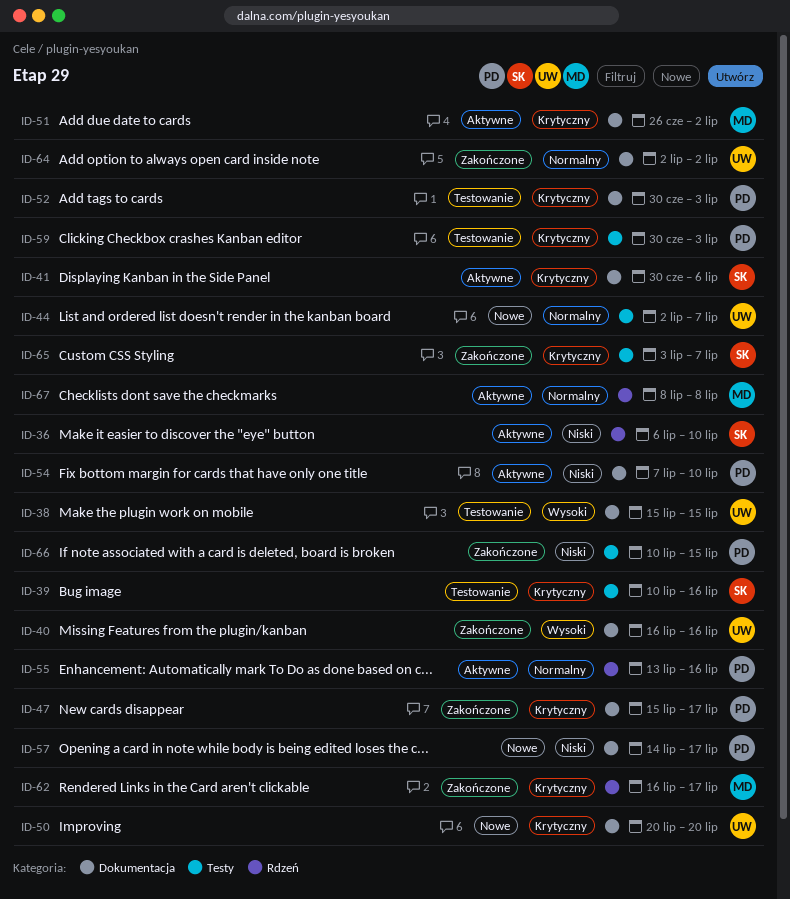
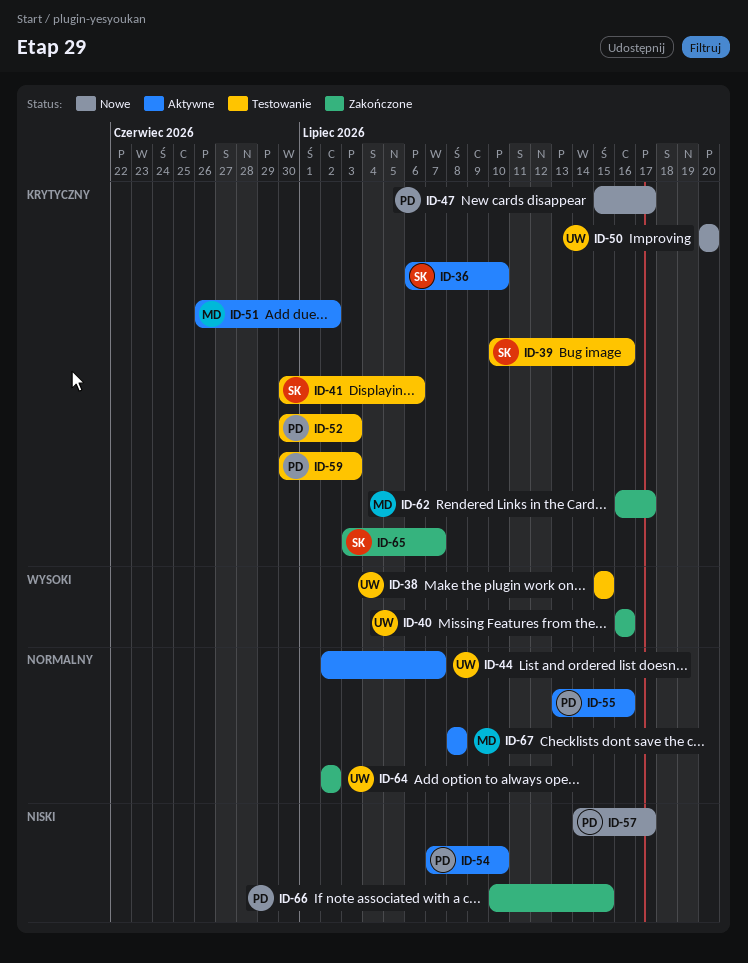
ID-36, priority: Niski -> Krytyczny
ID-41, status: Aktywne -> Testowanie
ID-44, status: Nowe -> Aktywne
ID-47, status: Zakończone -> Nowe

